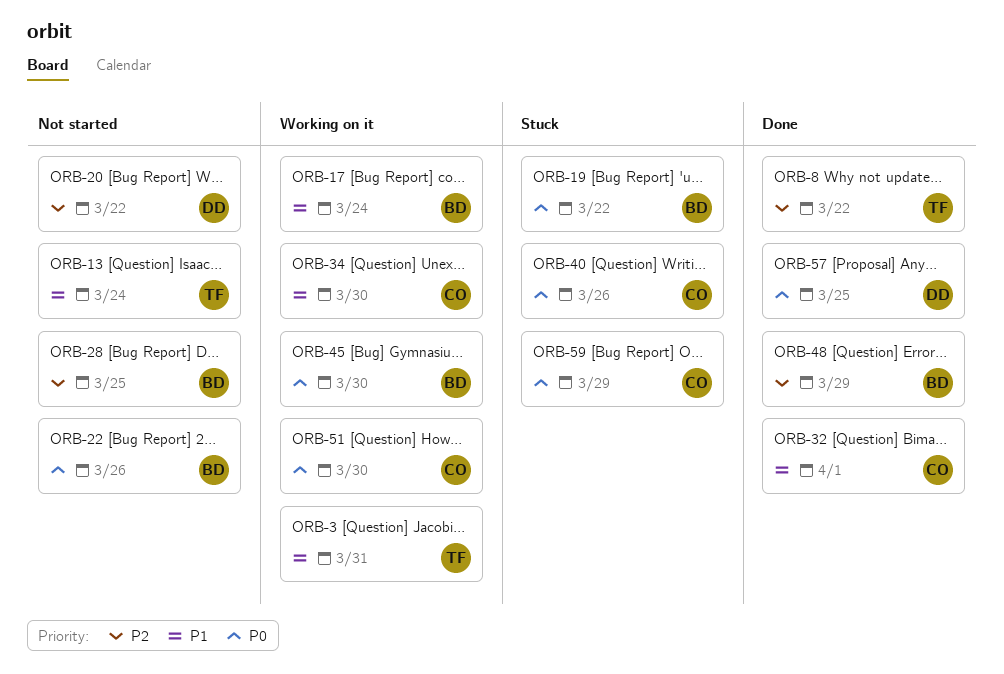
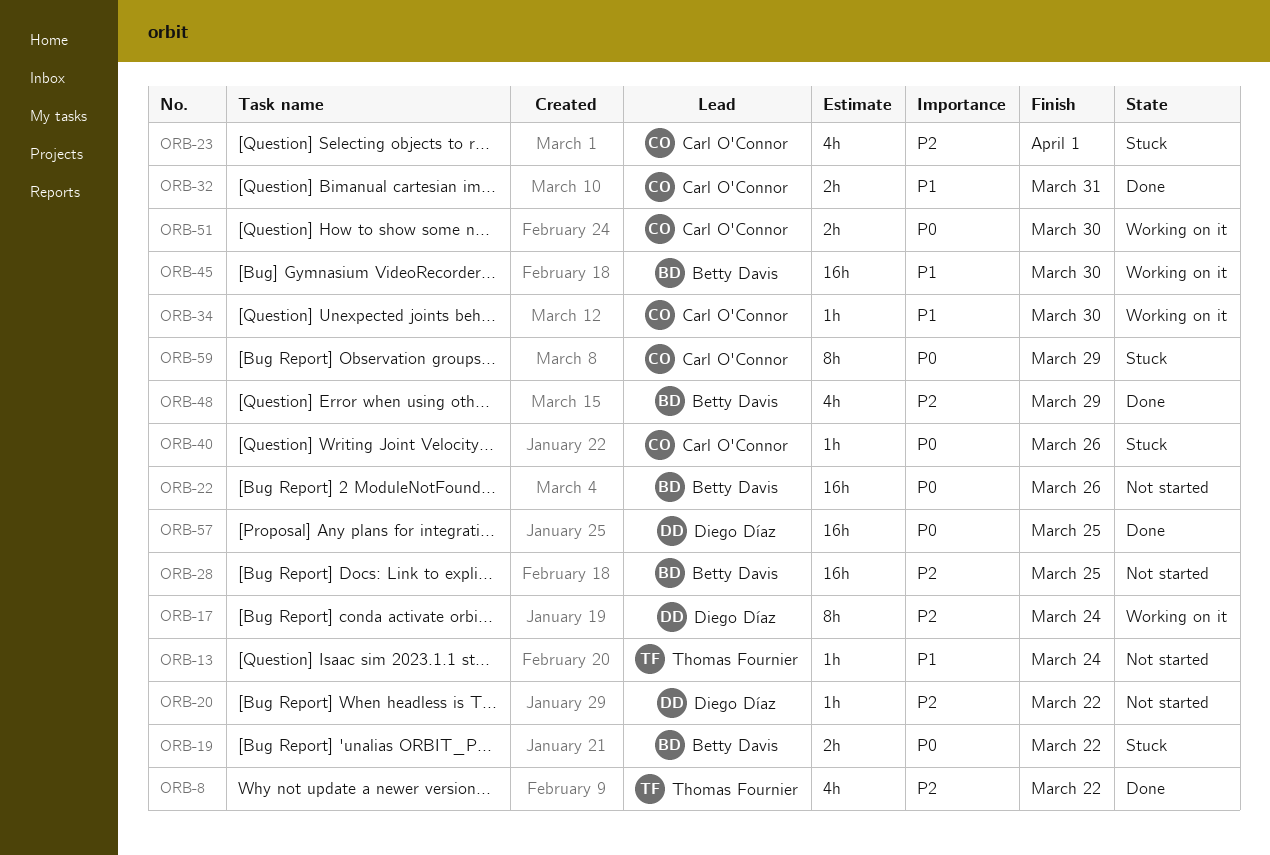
ORB-3: present -> none
ORB-17, owner: Betty Davis -> Diego Díaz
ORB-17, priority: P1 -> P2
ORB-23: none -> present
ORB-32, due: Apr 1 -> Mar 31
ORB-45, priority: P0 -> P1

